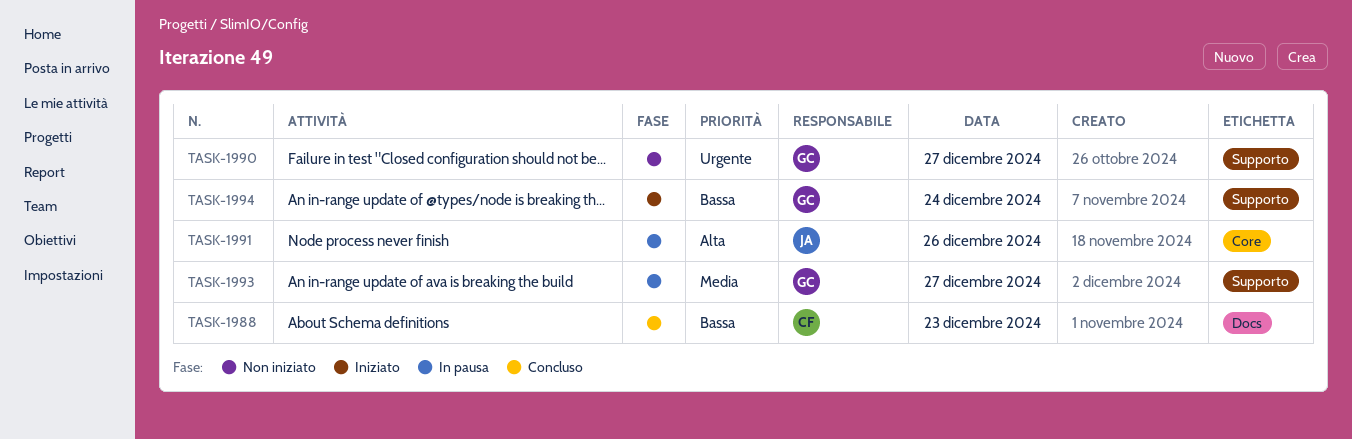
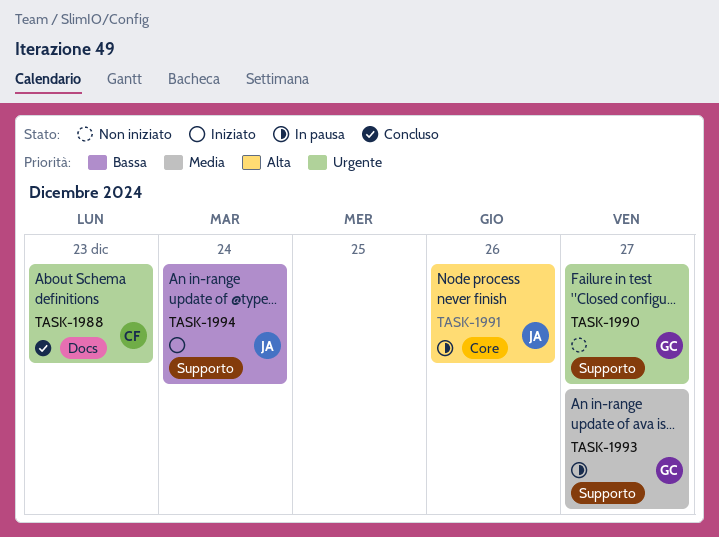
TASK-1988, priority: Bassa -> Urgente
TASK-1994, owner: GC -> JA

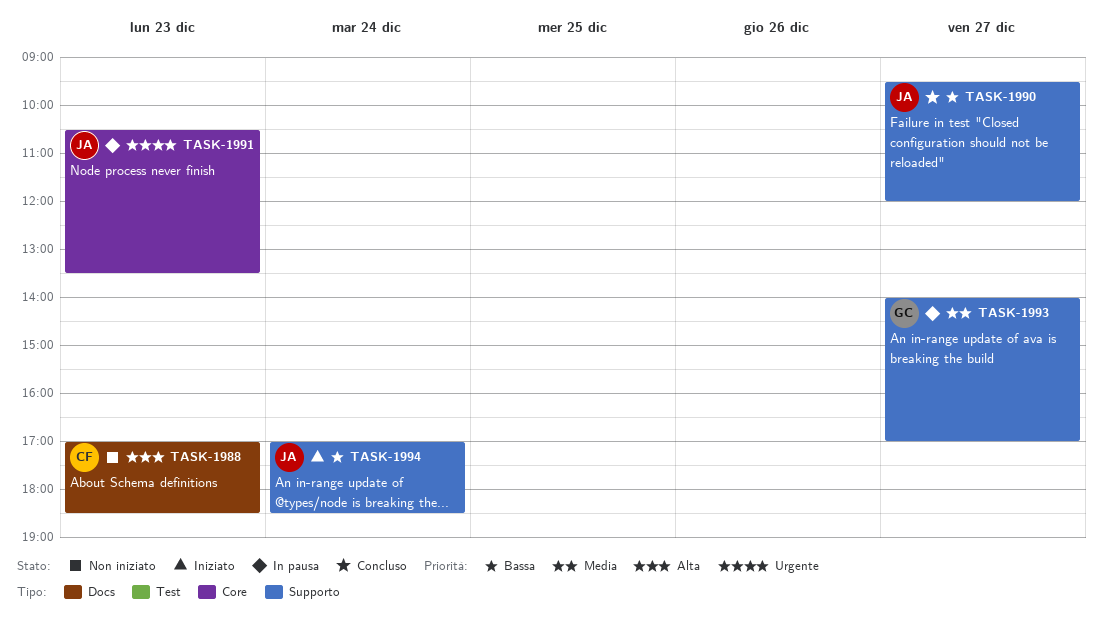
TASK-1988, status: Concluso -> Non iniziato
TASK-1988, priority: Urgente -> Alta
TASK-1990, status: Non iniziato -> Concluso
TASK-1990, owner: GC -> JA
TASK-1990, priority: Urgente -> Bassa
TASK-1991, priority: Alta -> Urgente
TASK-1991, day: Dec 26 -> Dec 23

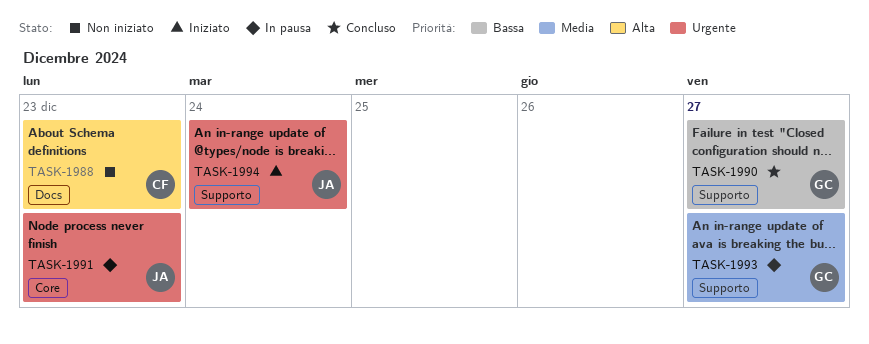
TASK-1990, owner: JA -> GC
TASK-1994, priority: Bassa -> Urgente

